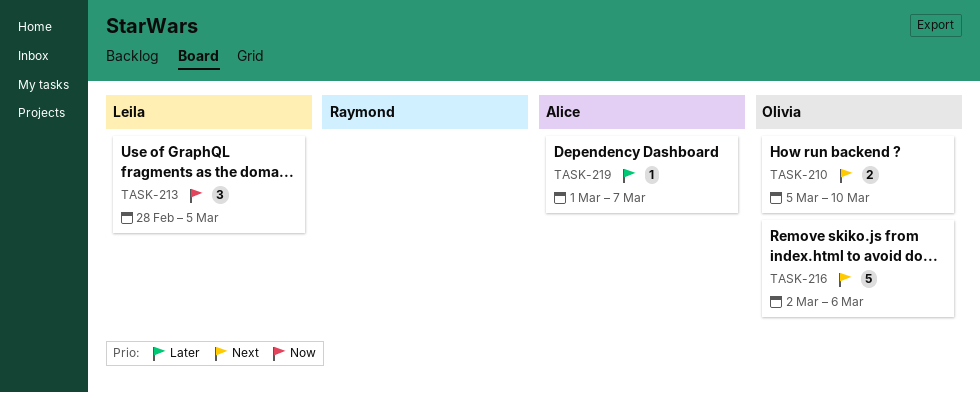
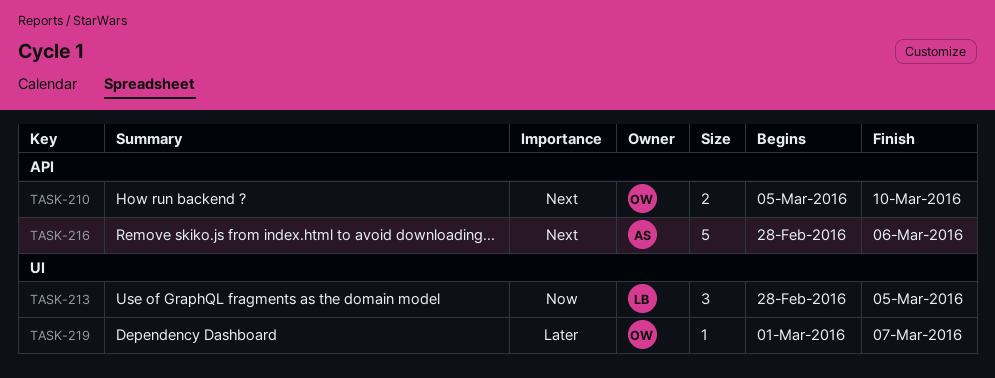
TASK-216, owner: Olivia -> Alice
TASK-216, start: Mar 2 -> Feb 28
TASK-219, owner: Alice -> Olivia

